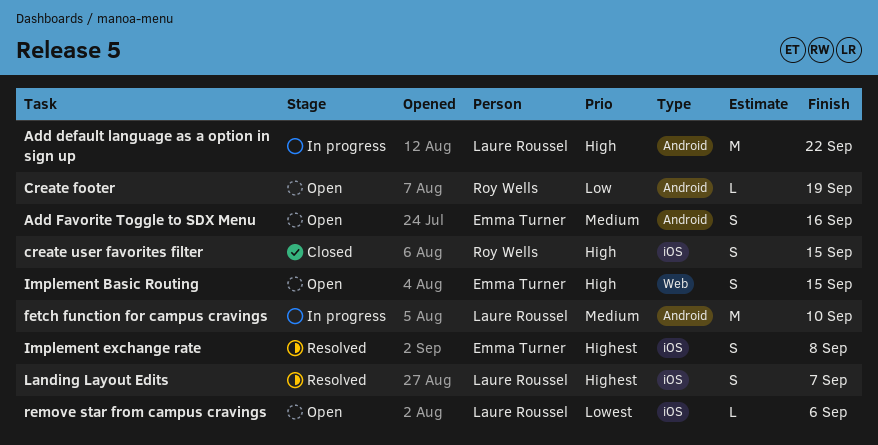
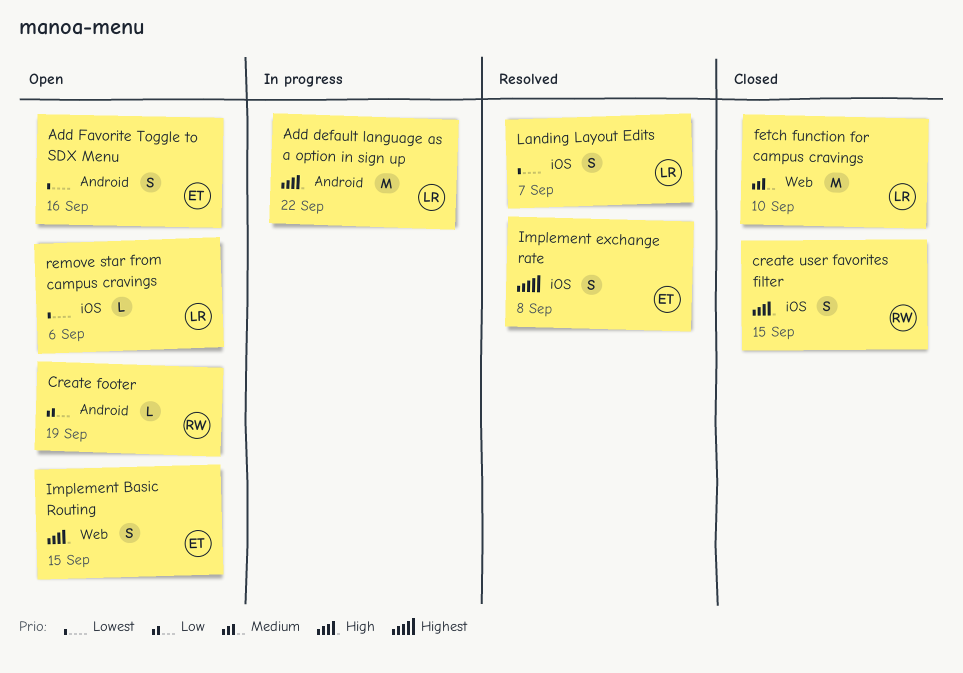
Add Favorite Toggle to SDX Menu, priority: Medium -> Lowest
fetch function for campus cravings, status: In progress -> Closed
fetch function for campus cravings, label: Android -> Web
Landing Layout Edits, priority: Highest -> Lowest

